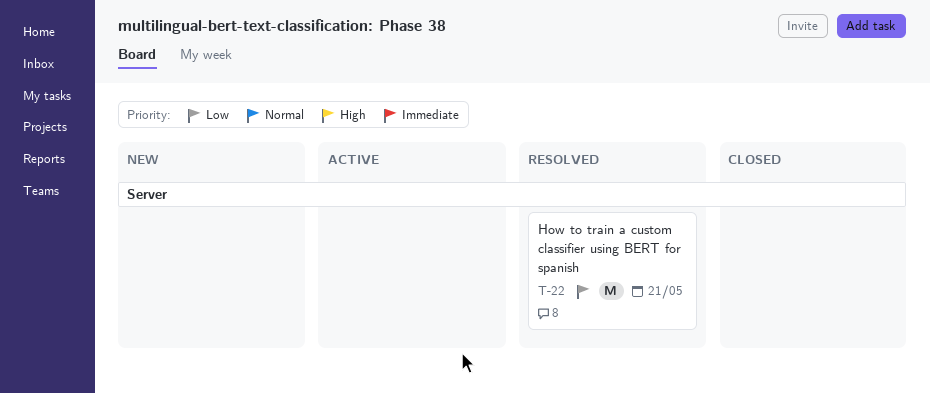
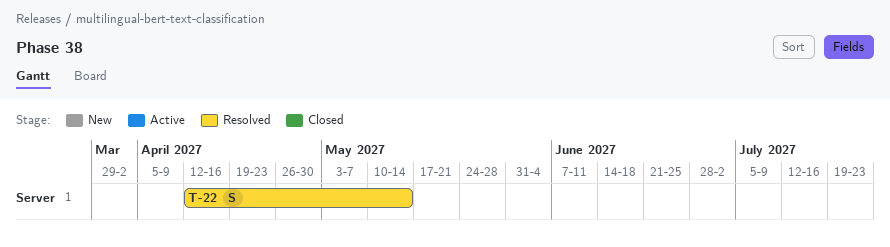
T-22, estimate: M -> S
T-22, due: May 21 -> May 14

